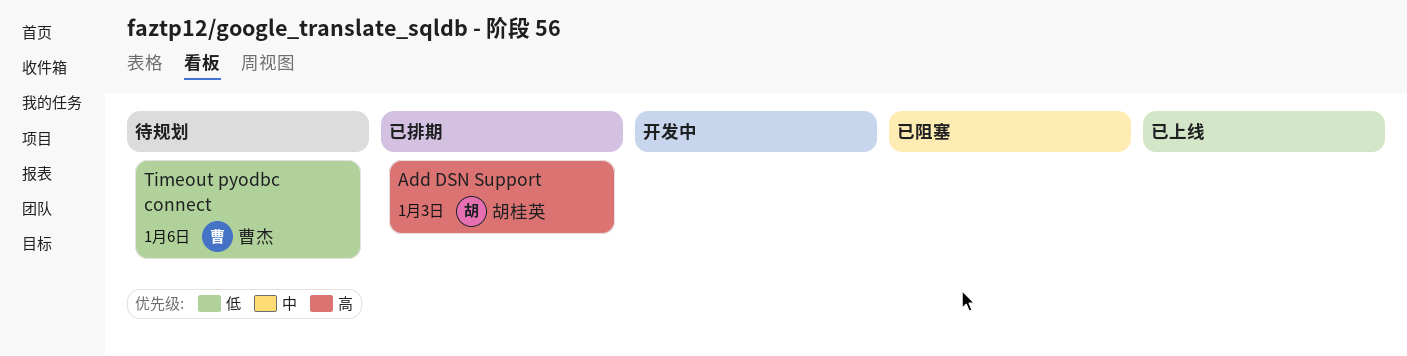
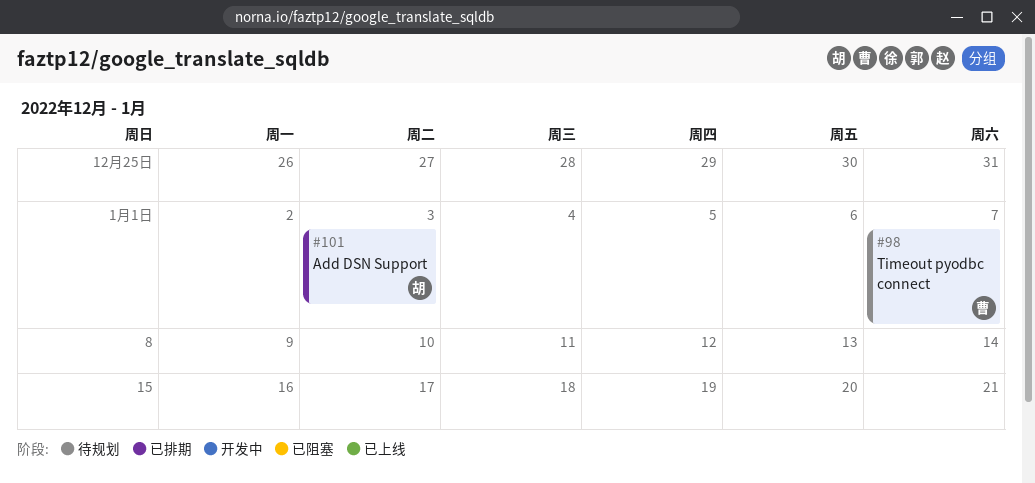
Timeout pyodbc connect, due: Jan 6 -> Jan 7

